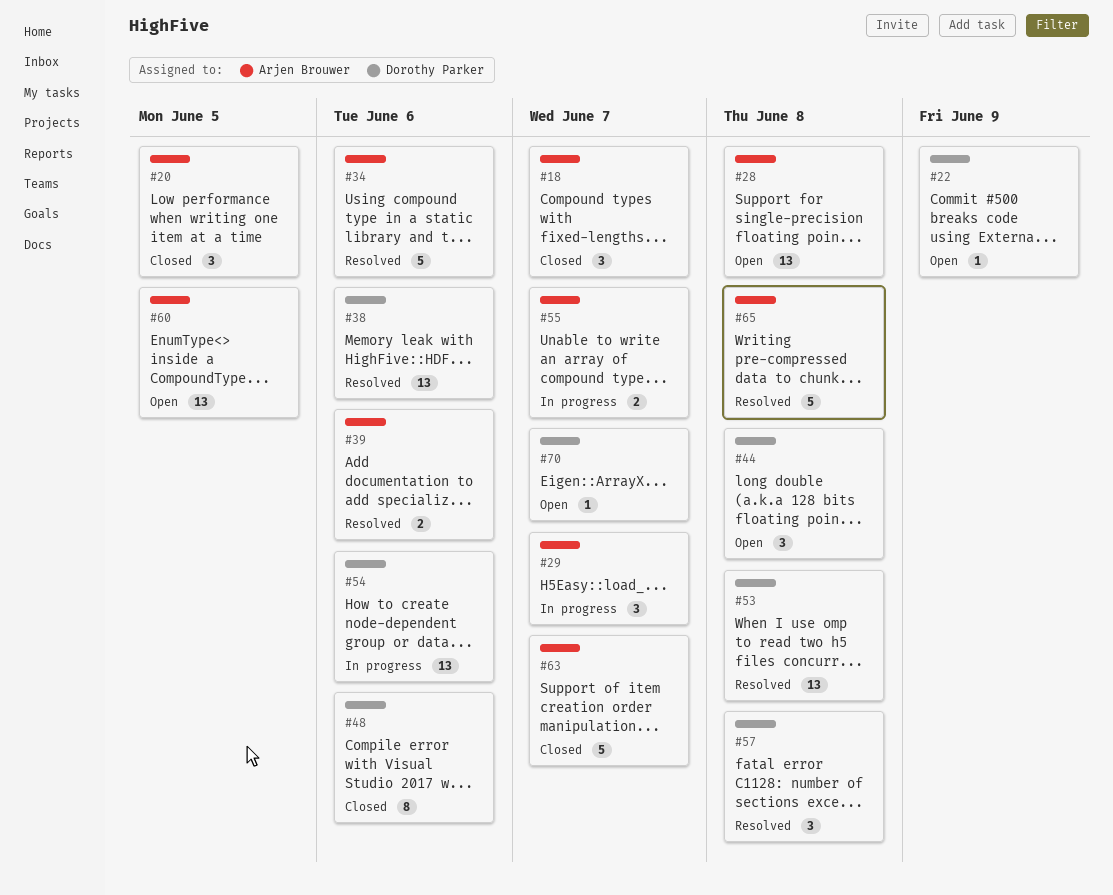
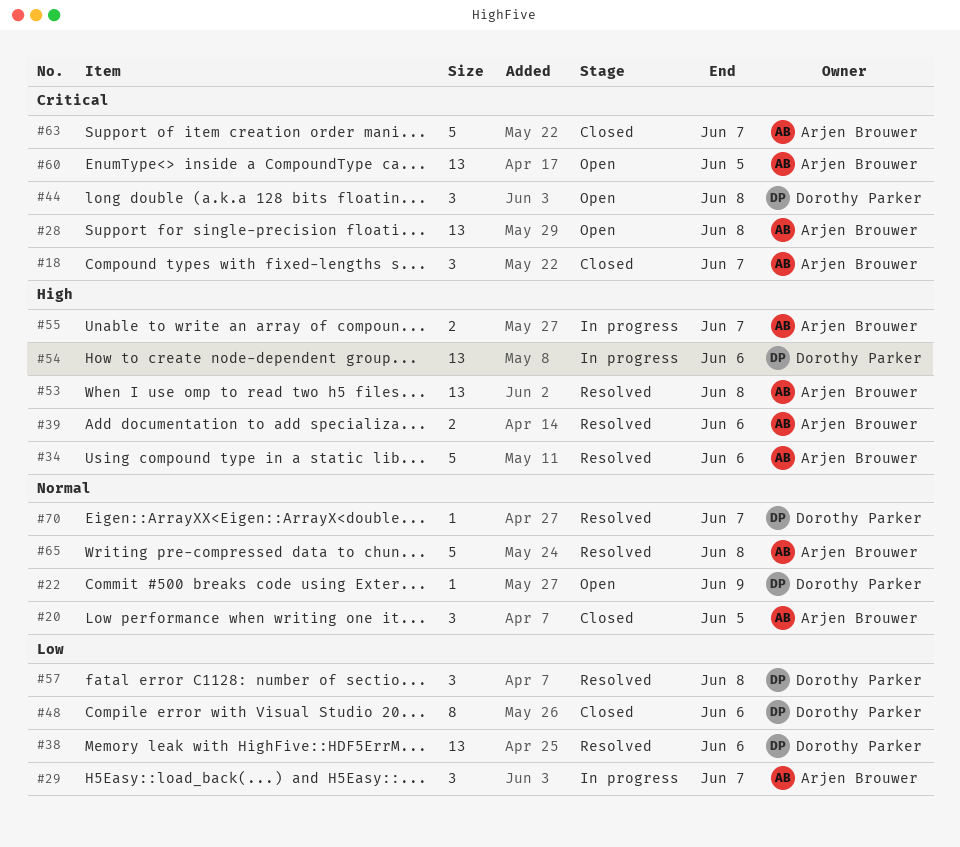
#53, owner: Dorothy Parker -> Arjen Brouwer
#70, status: Open -> Resolved

